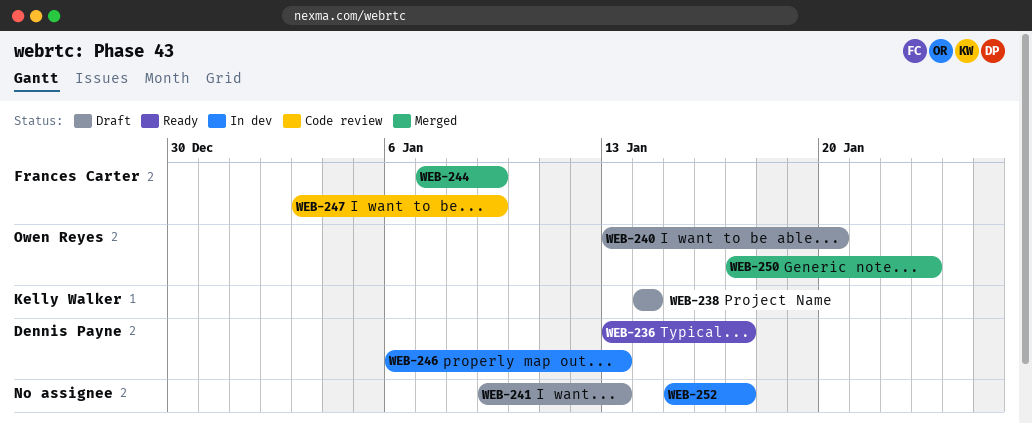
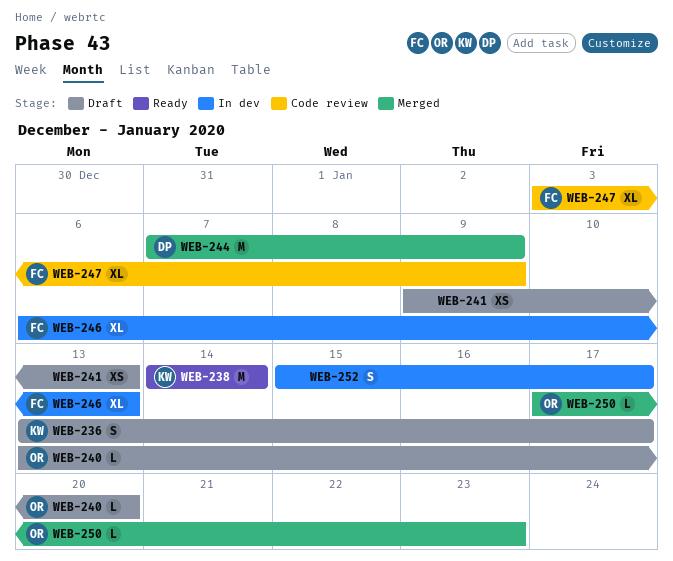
WEB-236, status: Ready -> Draft
WEB-236, owner: Dennis Payne -> Kelly Walker
WEB-238, status: Draft -> Ready
WEB-244, owner: Frances Carter -> Dennis Payne
WEB-246, owner: Dennis Payne -> Frances Carter

